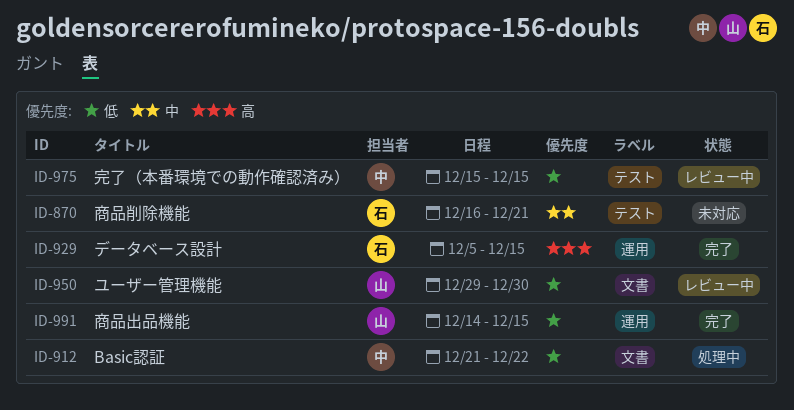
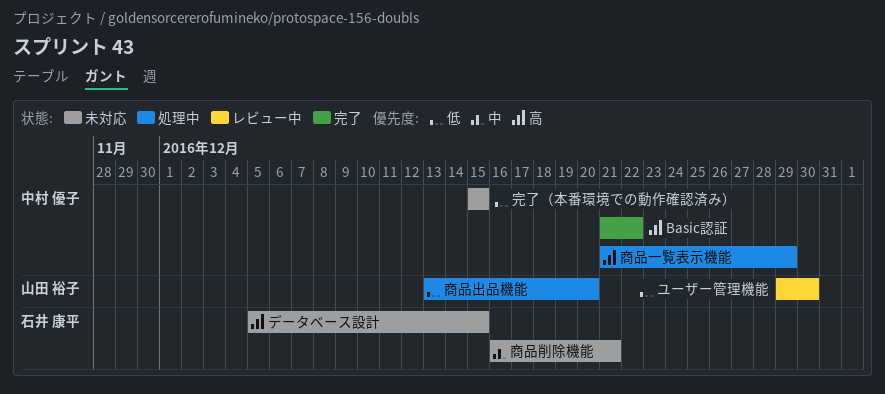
Basic認証, status: 処理中 -> 完了
Basic認証, priority: 低 -> 高
データベース設計, status: 完了 -> 未対応
商品一覧表示機能: none -> present
商品出品機能, status: 完了 -> 処理中
商品出品機能, start: Dec 14 -> Dec 13
商品出品機能, due: Dec 15 -> Dec 20
完了（本番環境での動作確認済み）, status: レビュー中 -> 未対応

